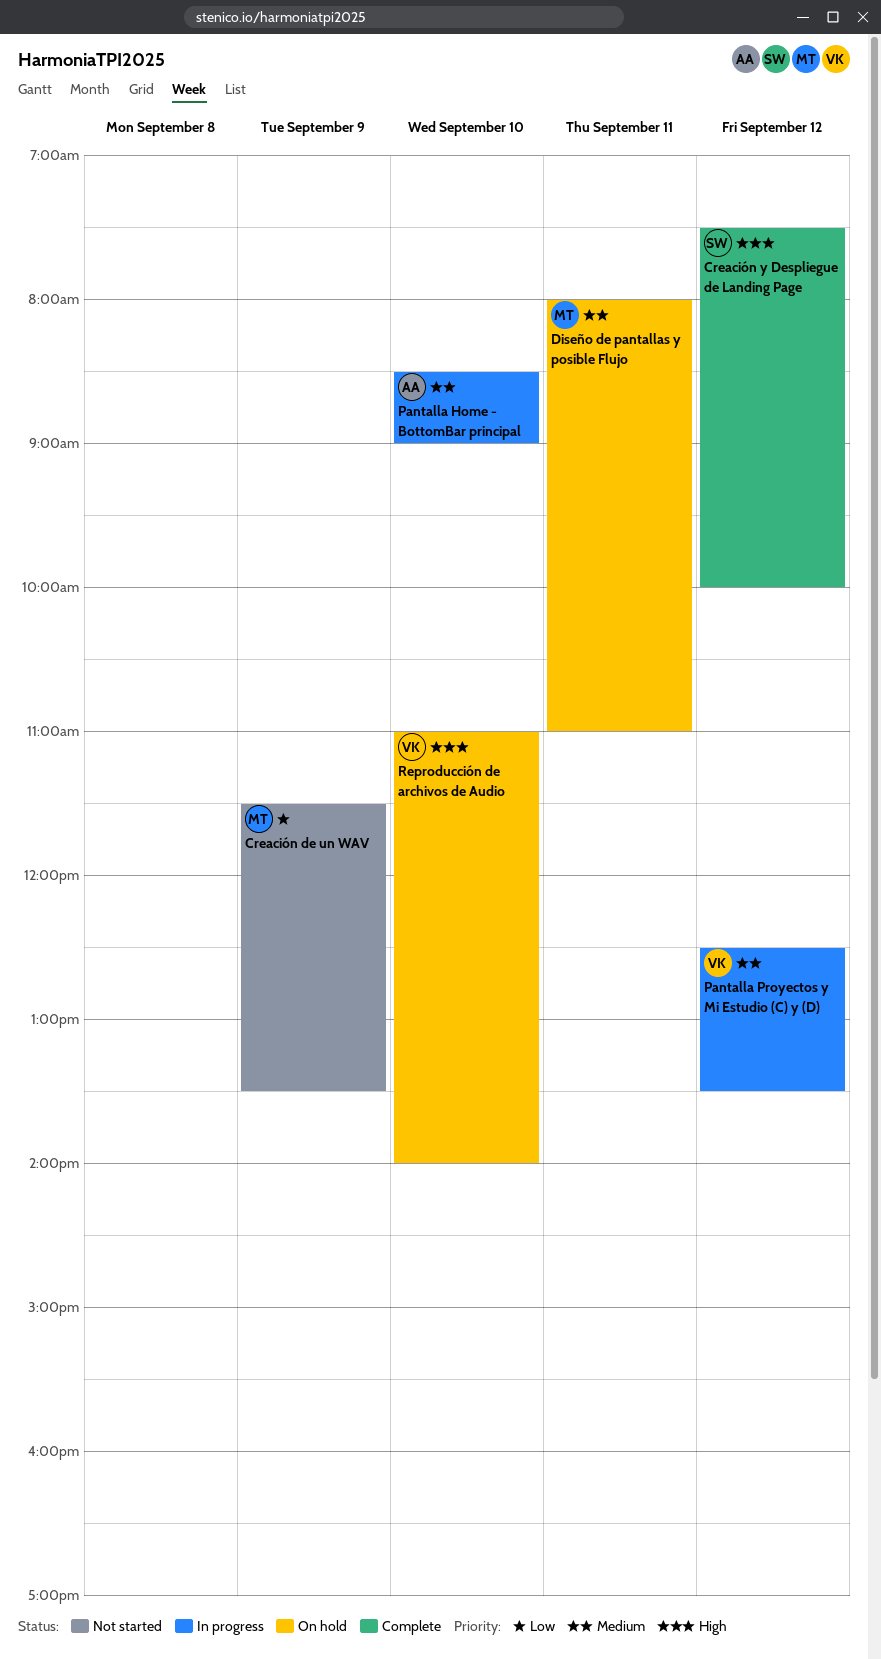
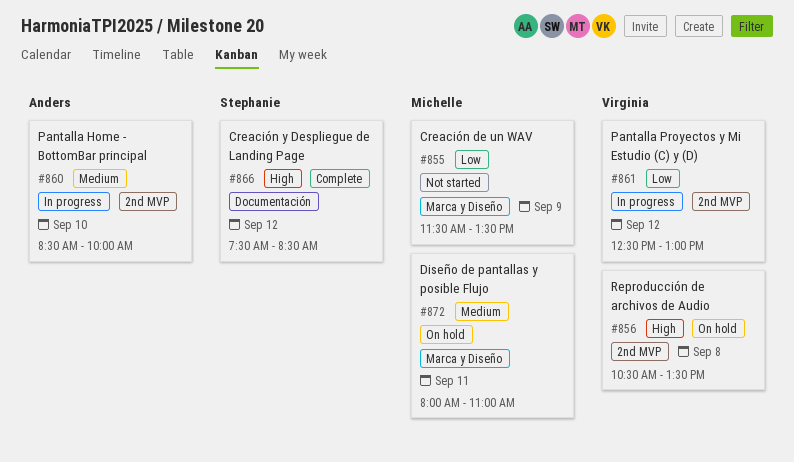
Creación y Despliegue de Landing Page, ends: 10:00 -> 08:30
Pantalla Home - BottomBar principal, ends: 09:00 -> 10:00
Pantalla Proyectos y Mi Estudio (C) y (D), priority: Medium -> Low
Pantalla Proyectos y Mi Estudio (C) y (D), ends: 13:30 -> 13:00
Reproducción de archivos de Audio, day: Sep 10 -> Sep 8
Reproducción de archivos de Audio, begins: 11:00 -> 10:30
Reproducción de archivos de Audio, ends: 14:00 -> 13:30

